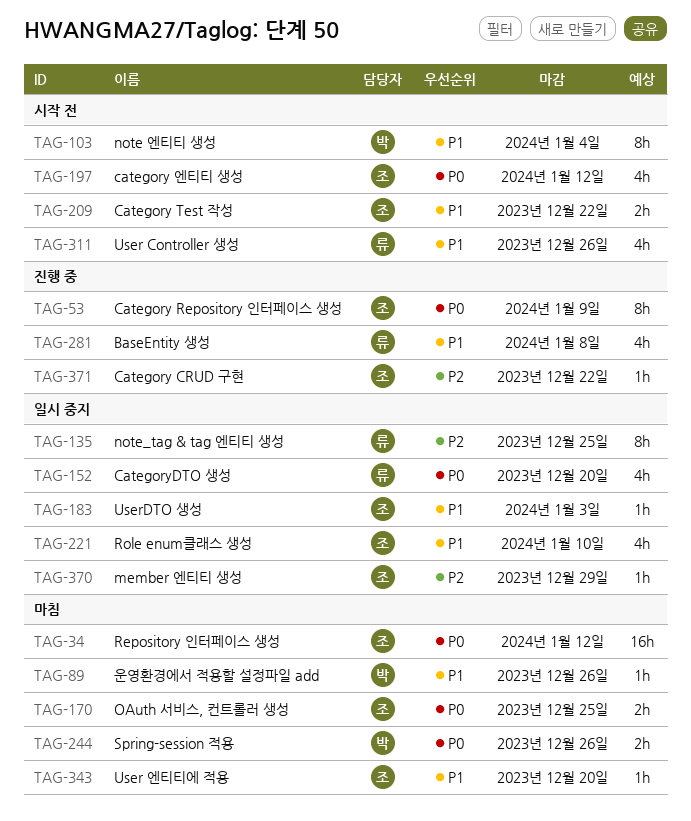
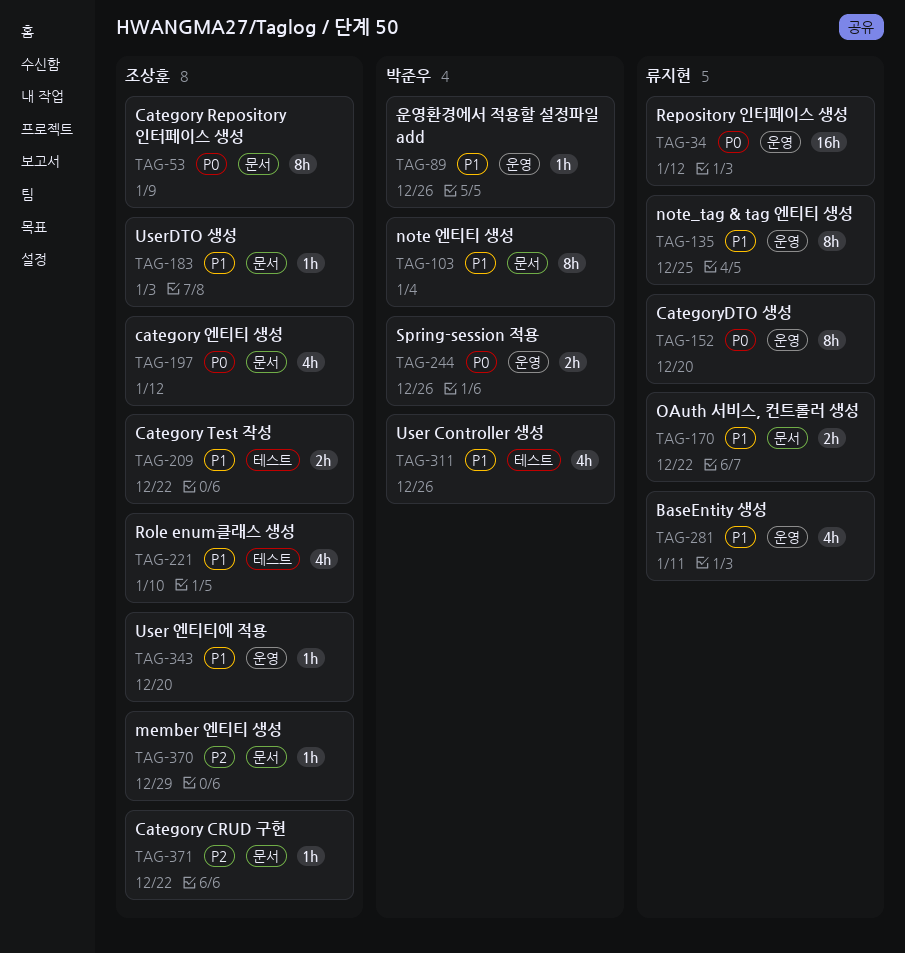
TAG-34, owner: 조상훈 -> 류지현
TAG-135, priority: P2 -> P1
TAG-152, estimate: 4h -> 8h
TAG-170, owner: 조상훈 -> 류지현
TAG-170, priority: P0 -> P1
TAG-170, due: Dec 25 -> Dec 22
TAG-281, due: Jan 8 -> Jan 11
TAG-311, owner: 류지현 -> 박준우

